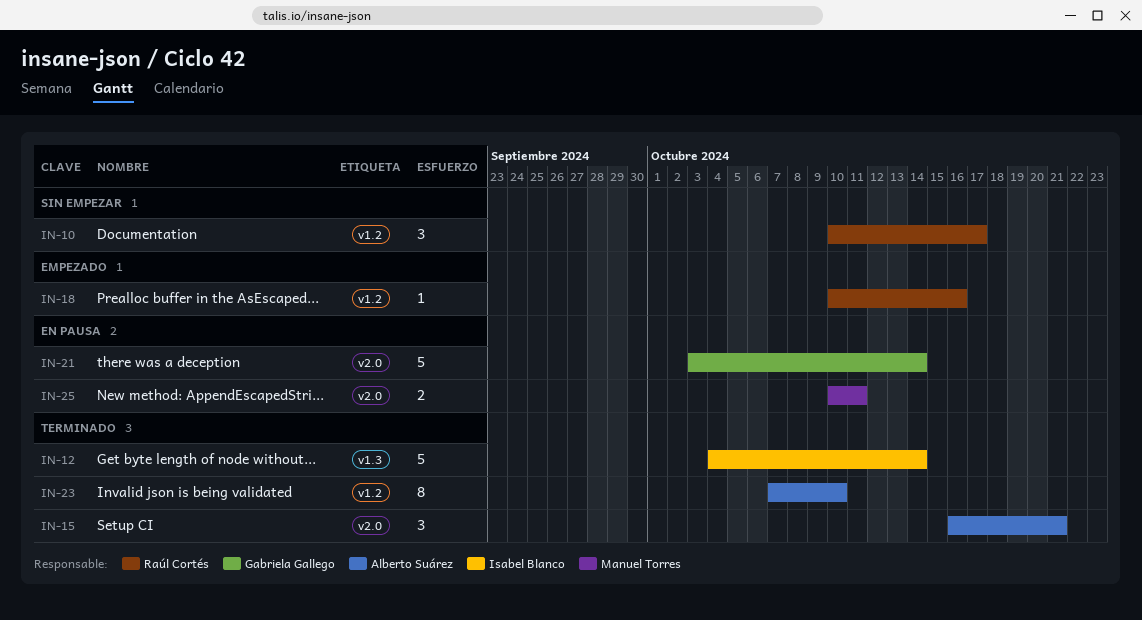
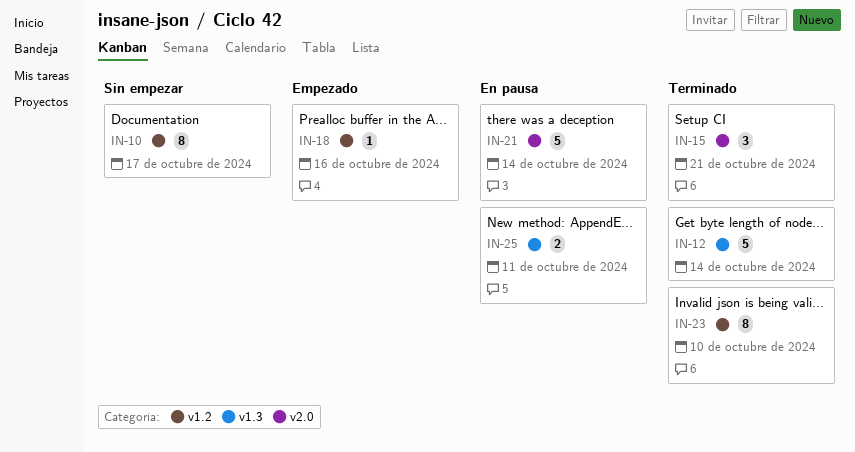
IN-10, estimate: 3 -> 8
IN-25, label: v2.0 -> v1.3

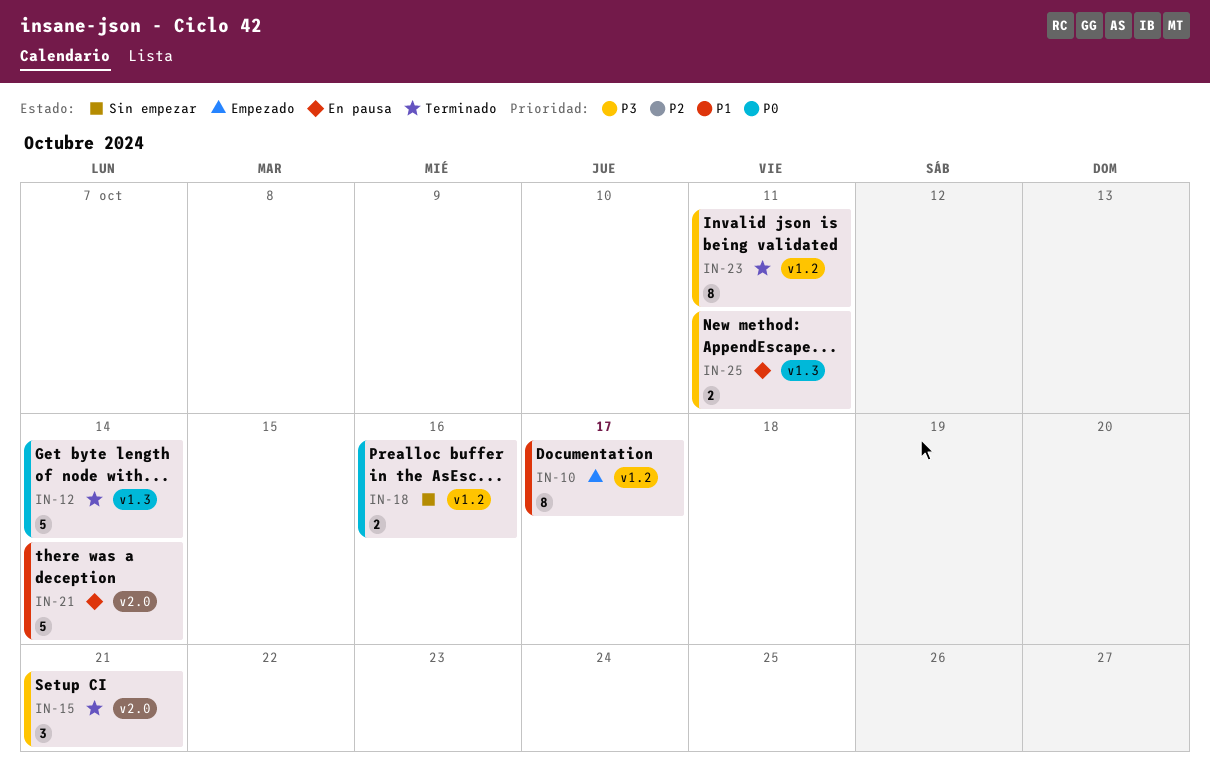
IN-10, status: Sin empezar -> Empezado
IN-18, status: Empezado -> Sin empezar
IN-18, estimate: 1 -> 2
IN-23, due: Oct 10 -> Oct 11

